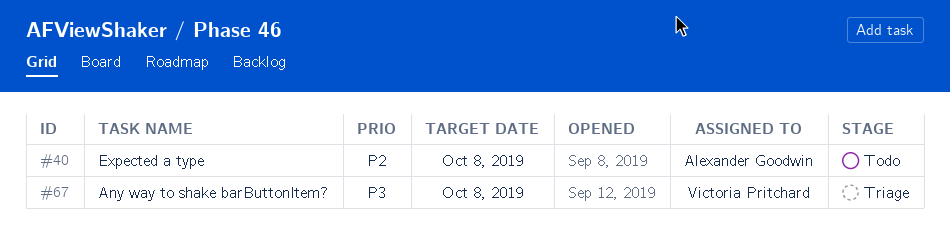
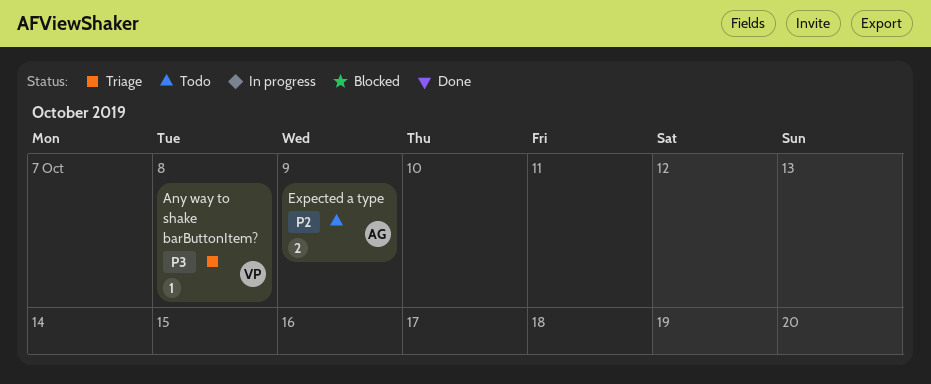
Expected a type, due: Oct 8 -> Oct 9

